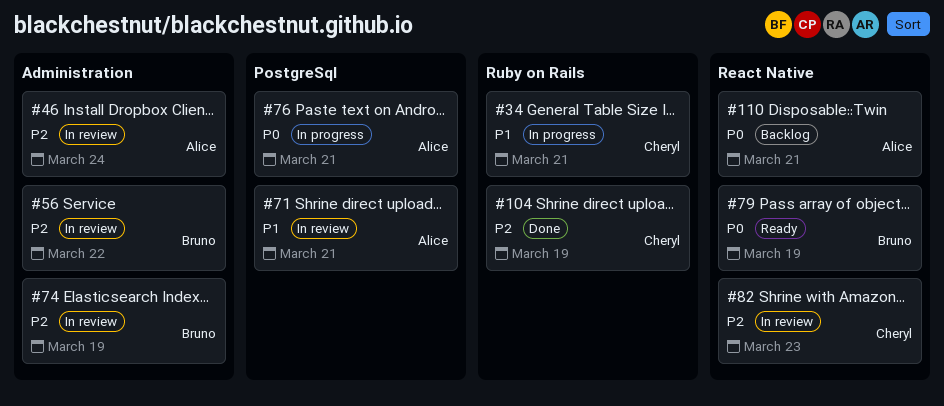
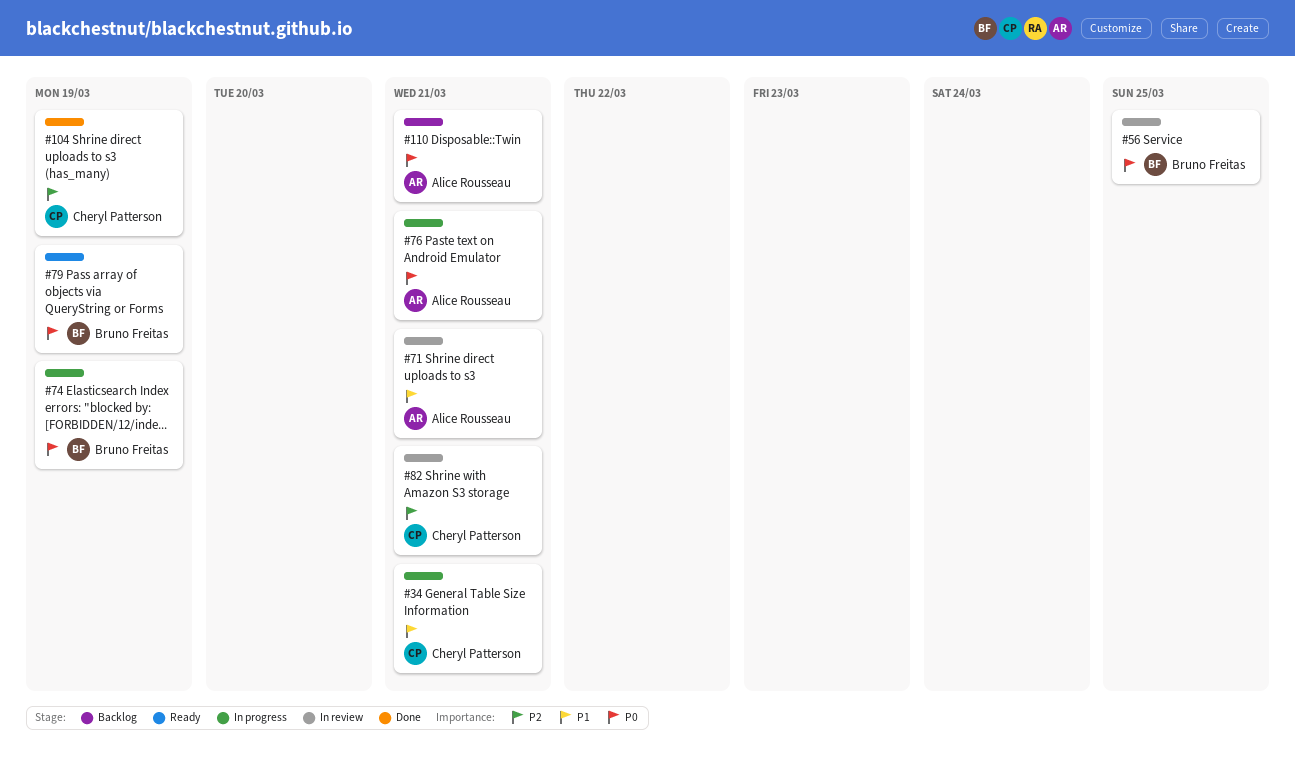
#46: present -> none
#56, priority: P2 -> P0
#56, due: Mar 22 -> Mar 25
#74, status: In review -> In progress
#74, priority: P2 -> P0
#82, due: Mar 23 -> Mar 21

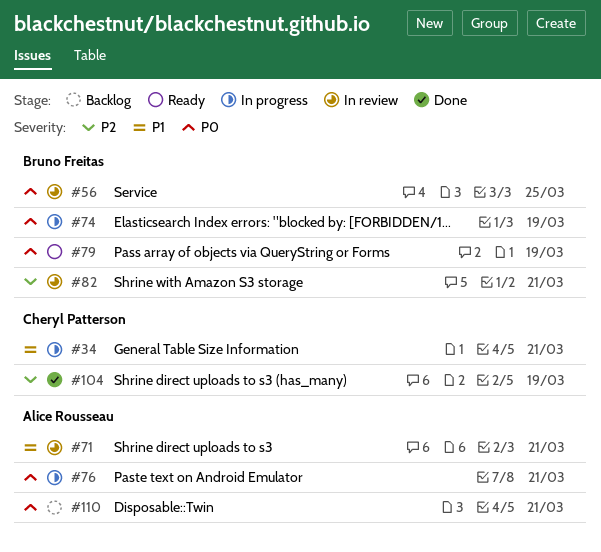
#82, owner: Cheryl Patterson -> Bruno Freitas

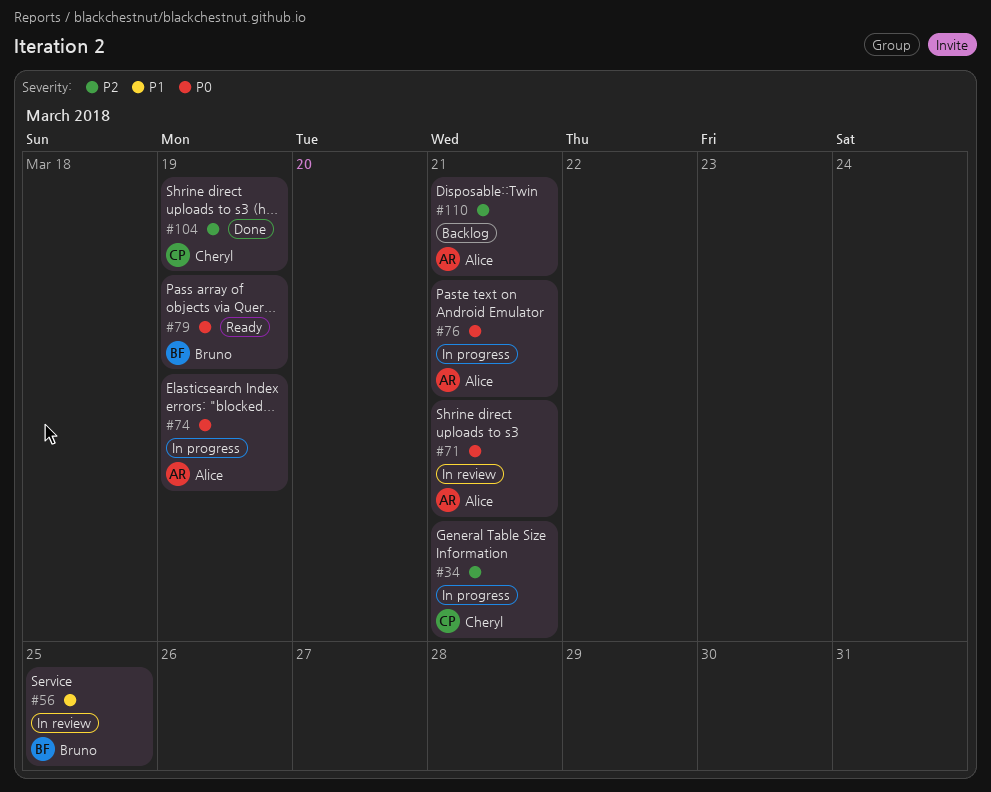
#34, priority: P1 -> P2
#56, priority: P0 -> P1
#71, priority: P1 -> P0
#74, owner: Bruno Freitas -> Alice Rousseau
#82: present -> none
#110, priority: P0 -> P2

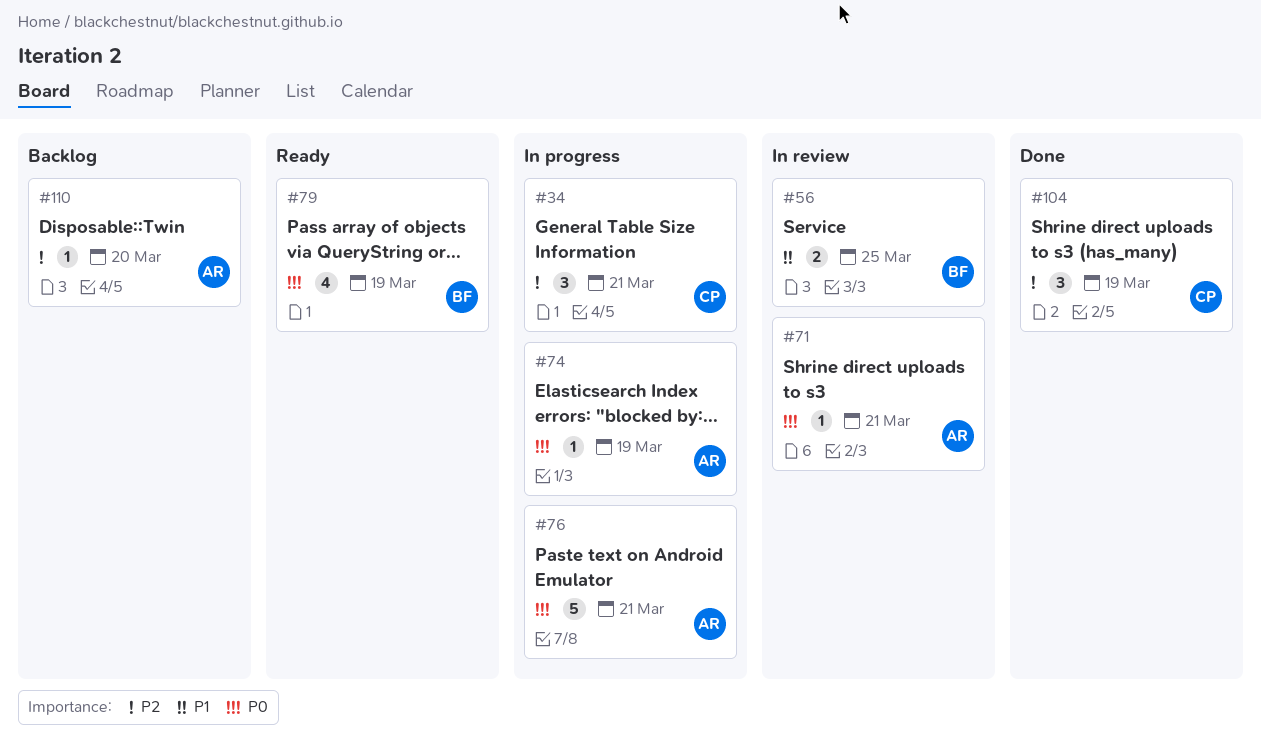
#110, due: Mar 21 -> Mar 20

